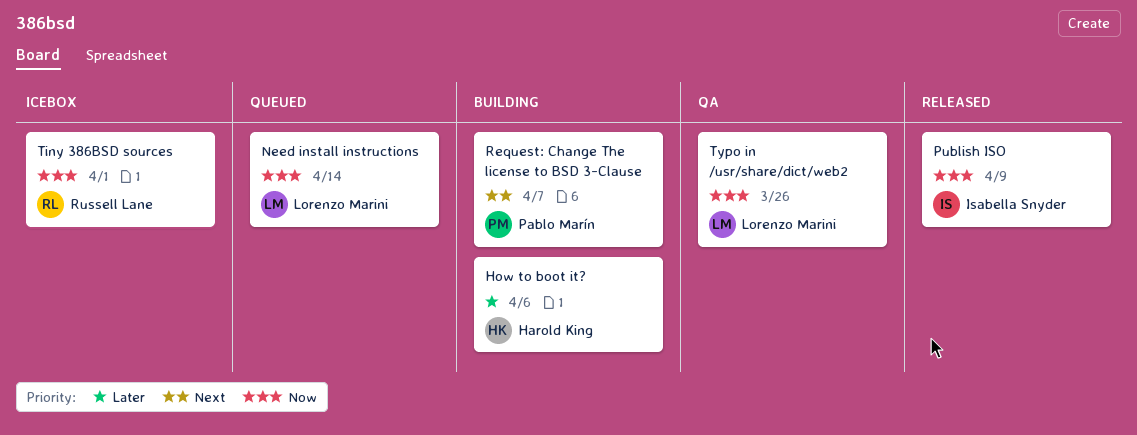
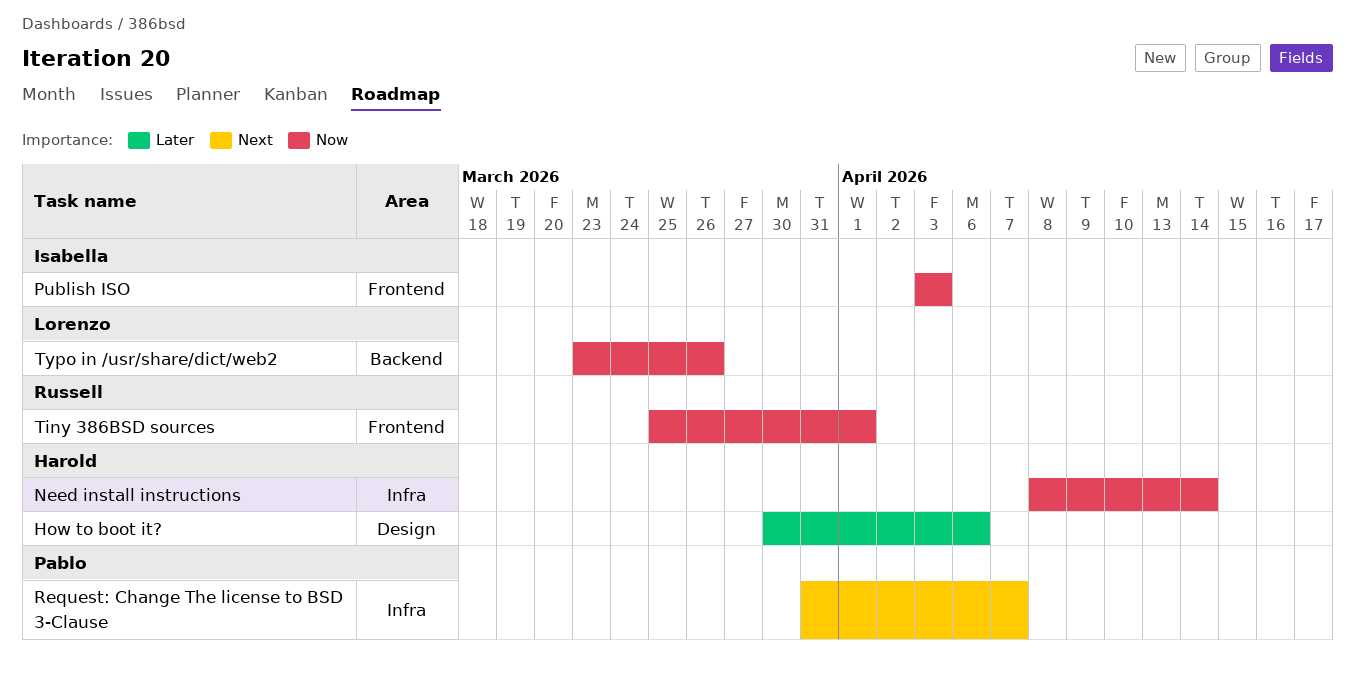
Need install instructions, owner: Lorenzo Marini -> Harold King
Publish ISO, due: Apr 9 -> Apr 3

